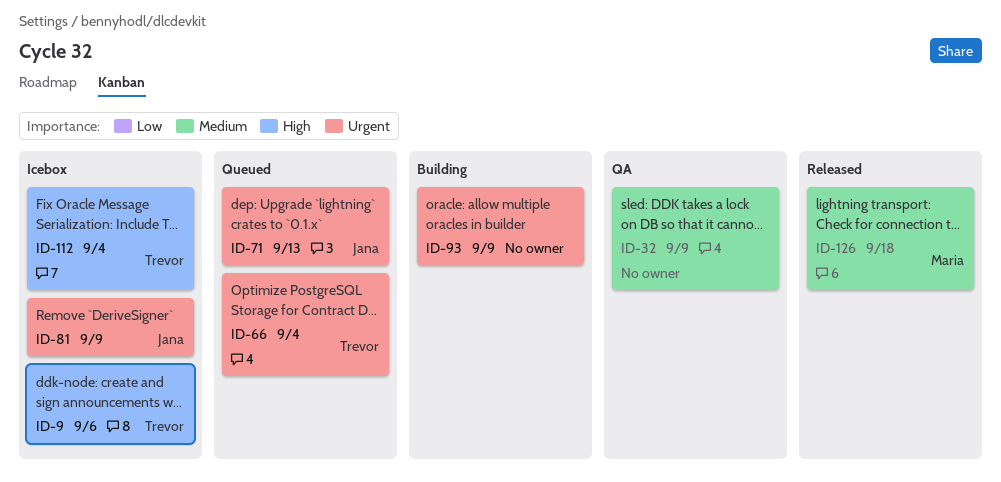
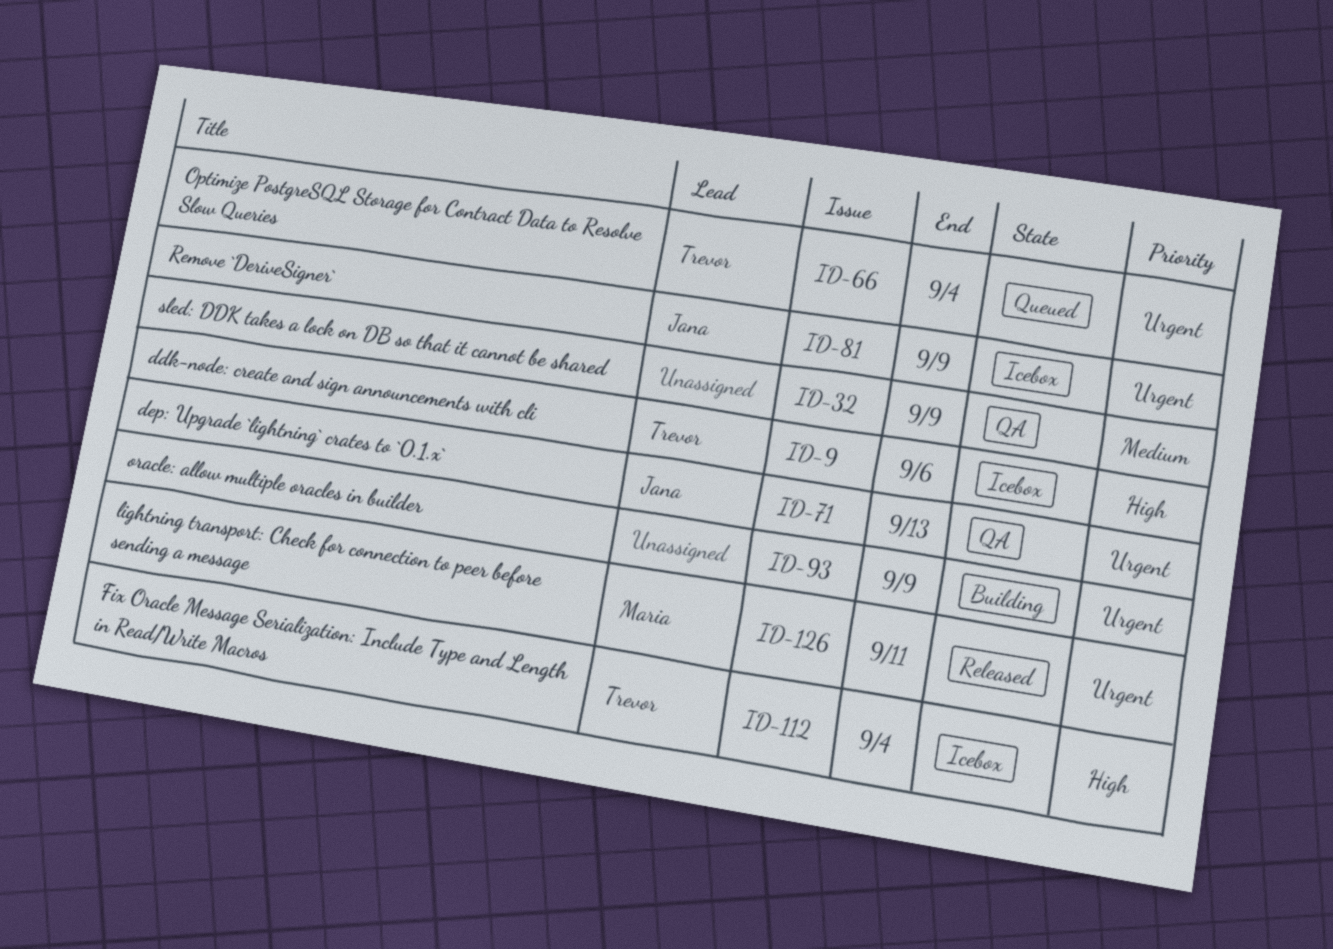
ID-71, status: Queued -> QA
ID-126, priority: Medium -> Urgent
ID-126, due: Sep 18 -> Sep 11

